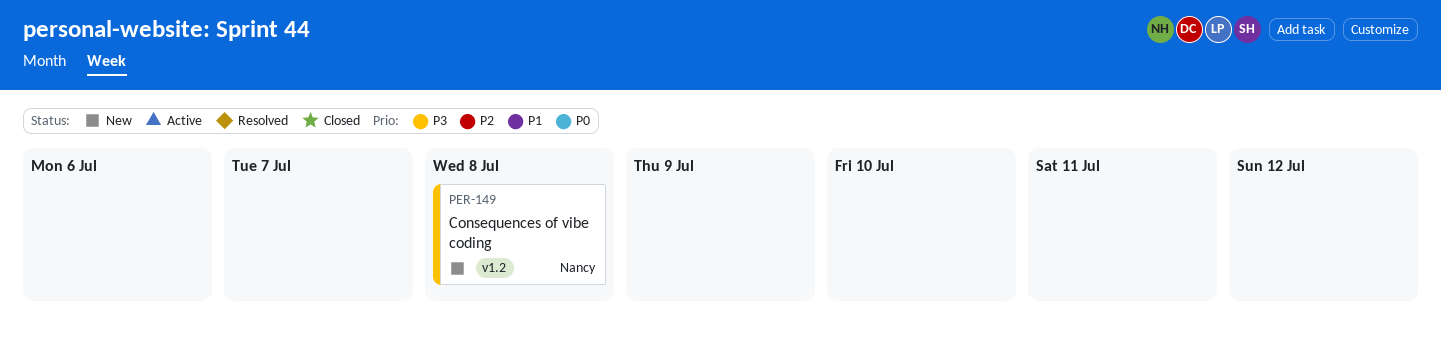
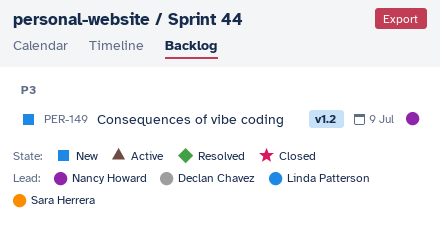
PER-149, due: Jul 8 -> Jul 9

